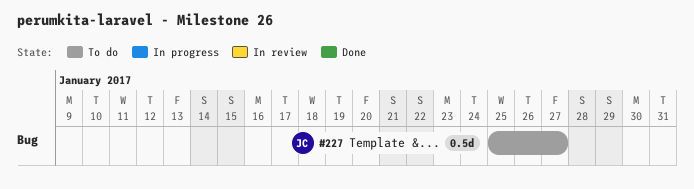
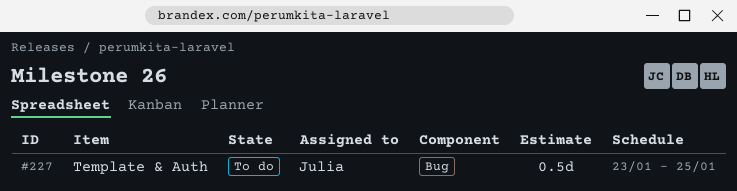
#227, start: Jan 25 -> Jan 23
#227, due: Jan 27 -> Jan 25

